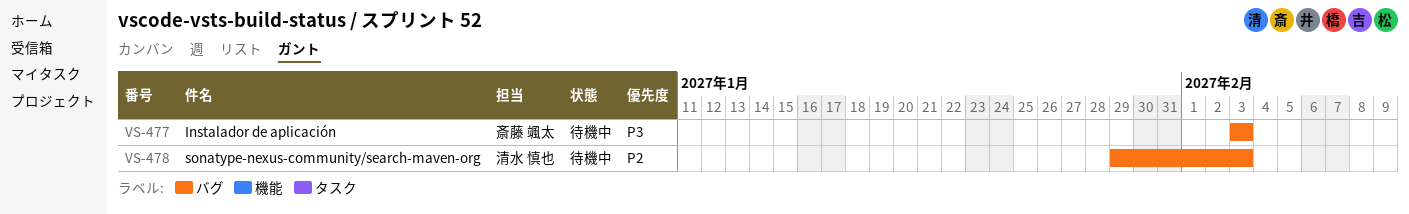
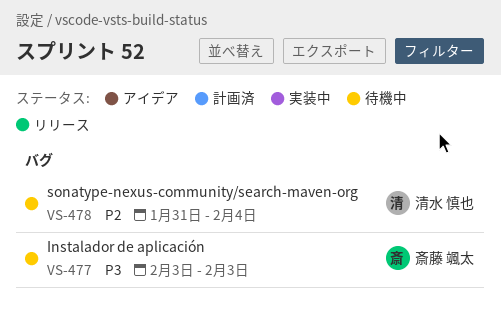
VS-478, start: Jan 29 -> Jan 31
VS-478, due: Feb 3 -> Feb 4

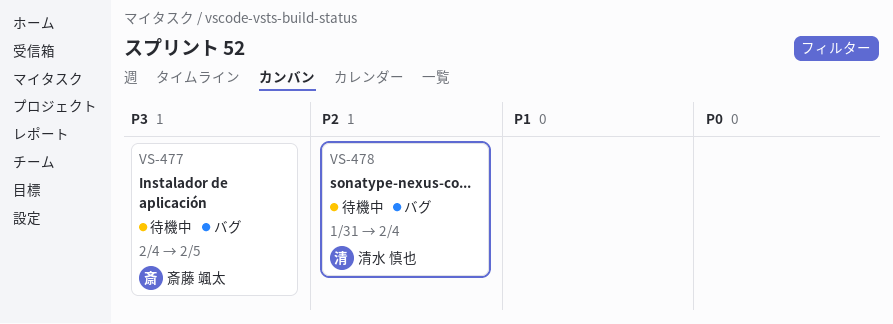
VS-477, start: Feb 3 -> Feb 4
VS-477, due: Feb 3 -> Feb 5

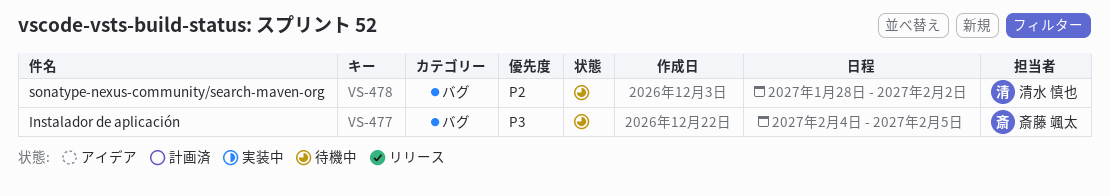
VS-478, start: Jan 31 -> Jan 28
VS-478, due: Feb 4 -> Feb 2

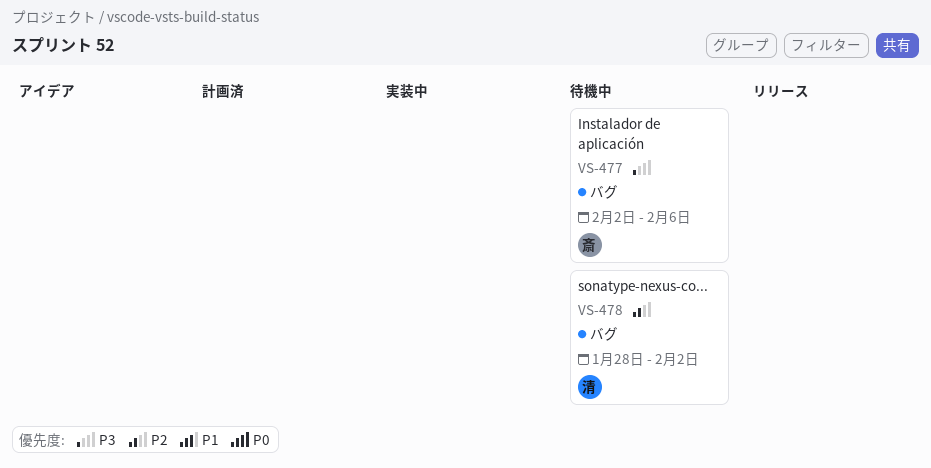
VS-477, start: Feb 4 -> Feb 2
VS-477, due: Feb 5 -> Feb 6

